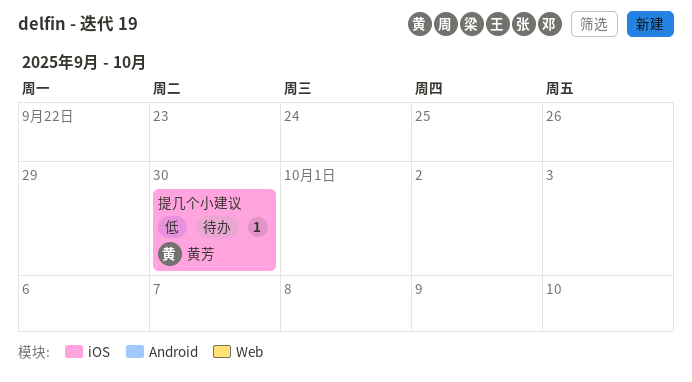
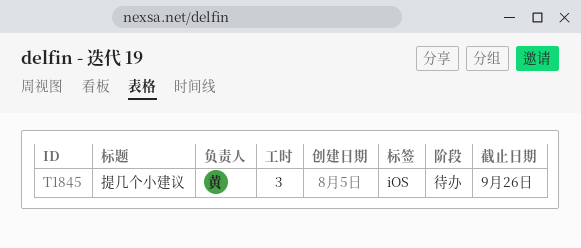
提几个小建议, estimate: 1 -> 3
提几个小建议, due: Sep 30 -> Sep 26

